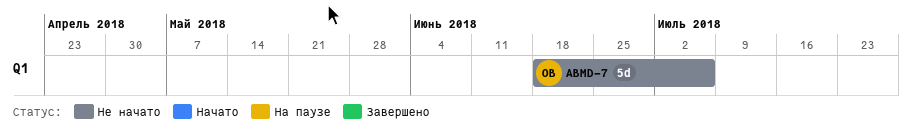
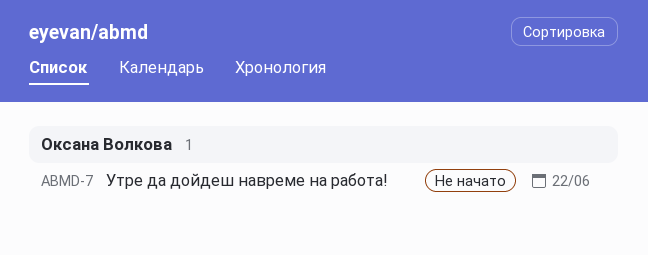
ABMD-7, due: Jul 6 -> Jun 22

